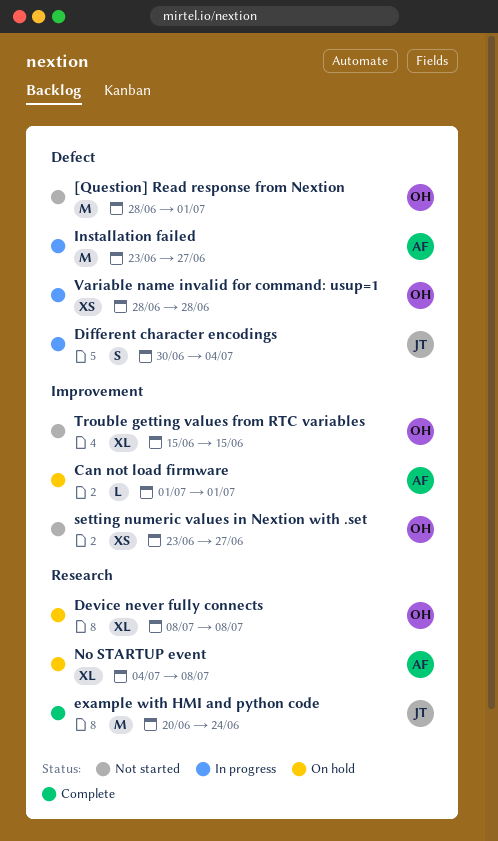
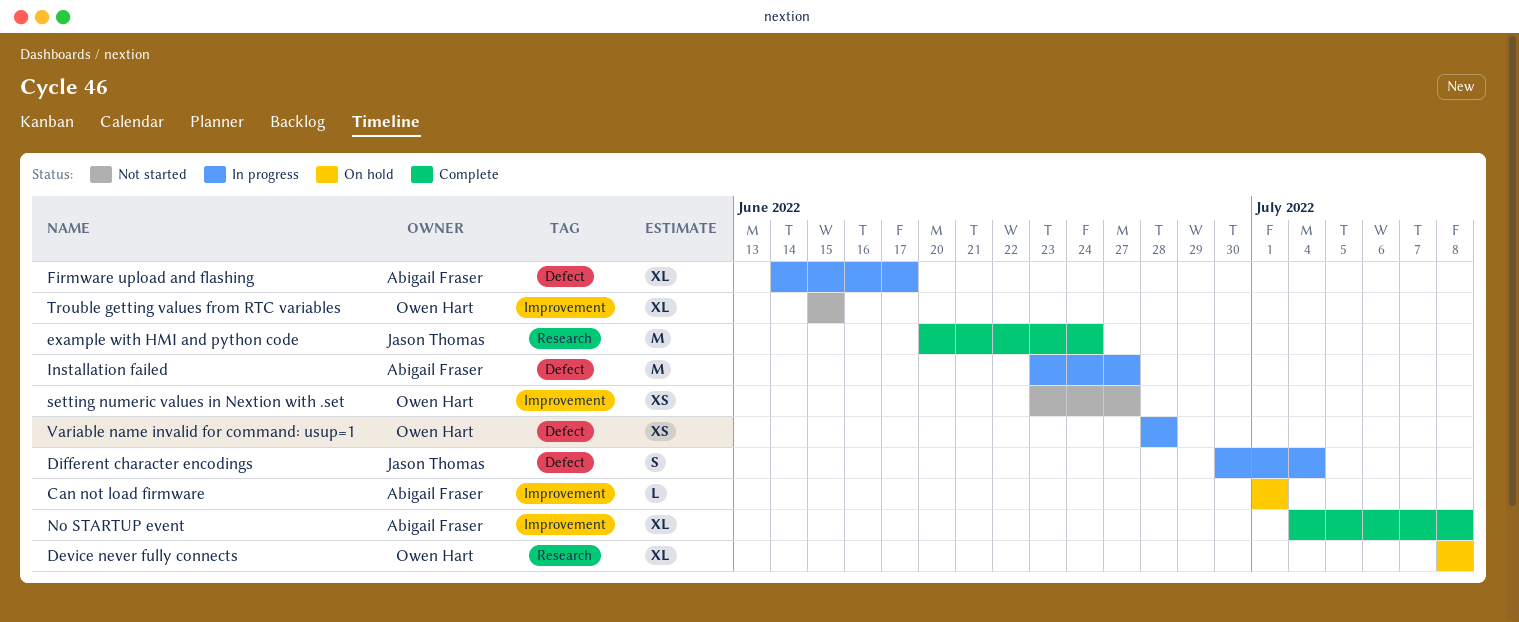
[Question] Read response from Nextion: present -> none
Firmware upload and flashing: none -> present
No STARTUP event, status: On hold -> Complete
No STARTUP event, label: Research -> Improvement

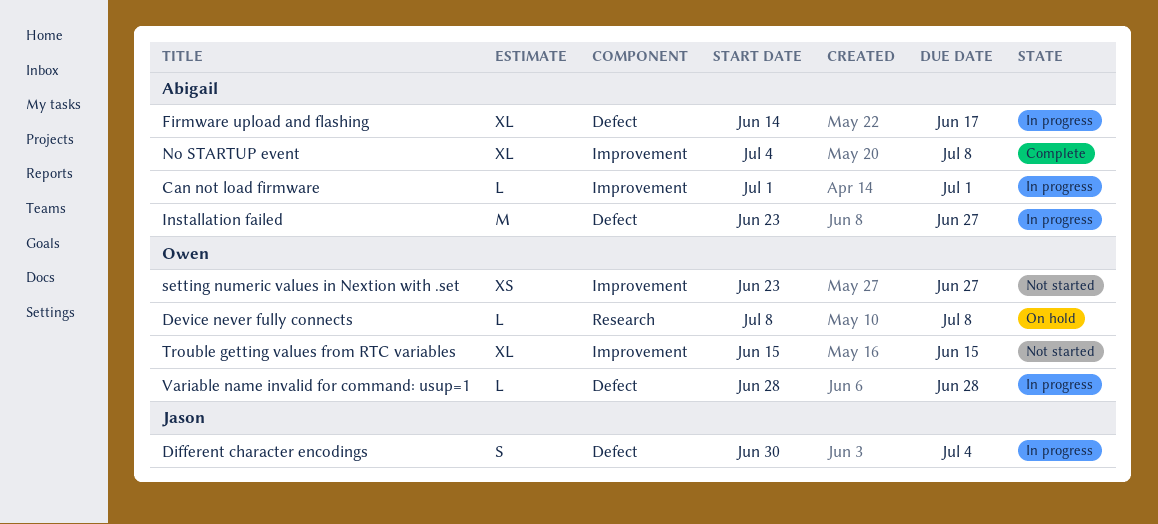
Can not load firmware, status: On hold -> In progress
Device never fully connects, estimate: XL -> L
example with HMI and python code: present -> none
Variable name invalid for command: usup=1, estimate: XS -> L

